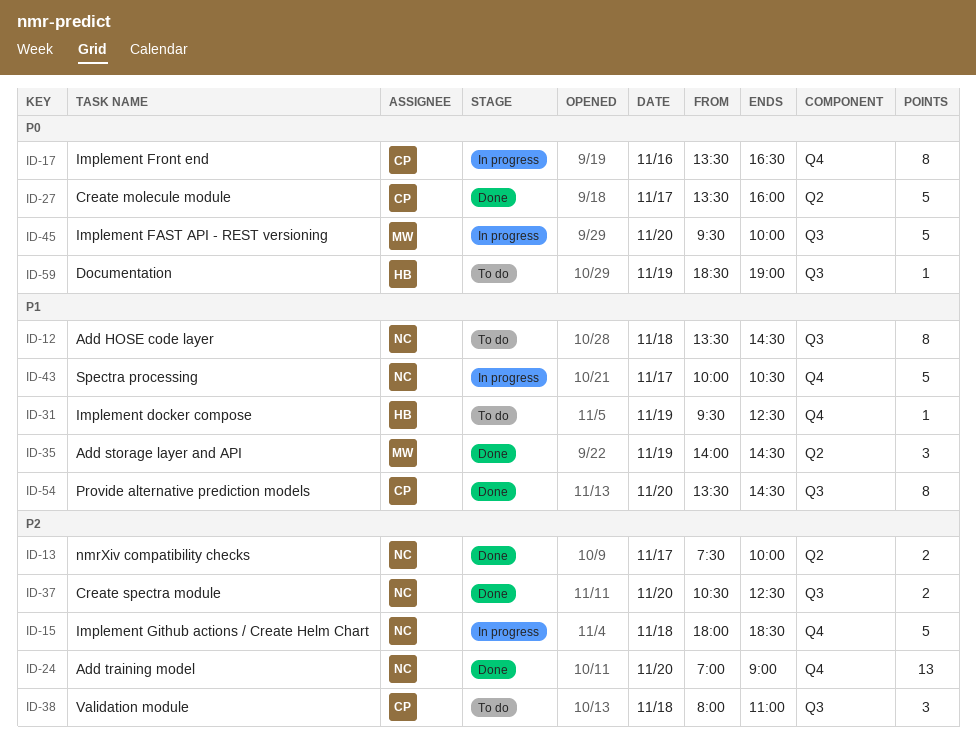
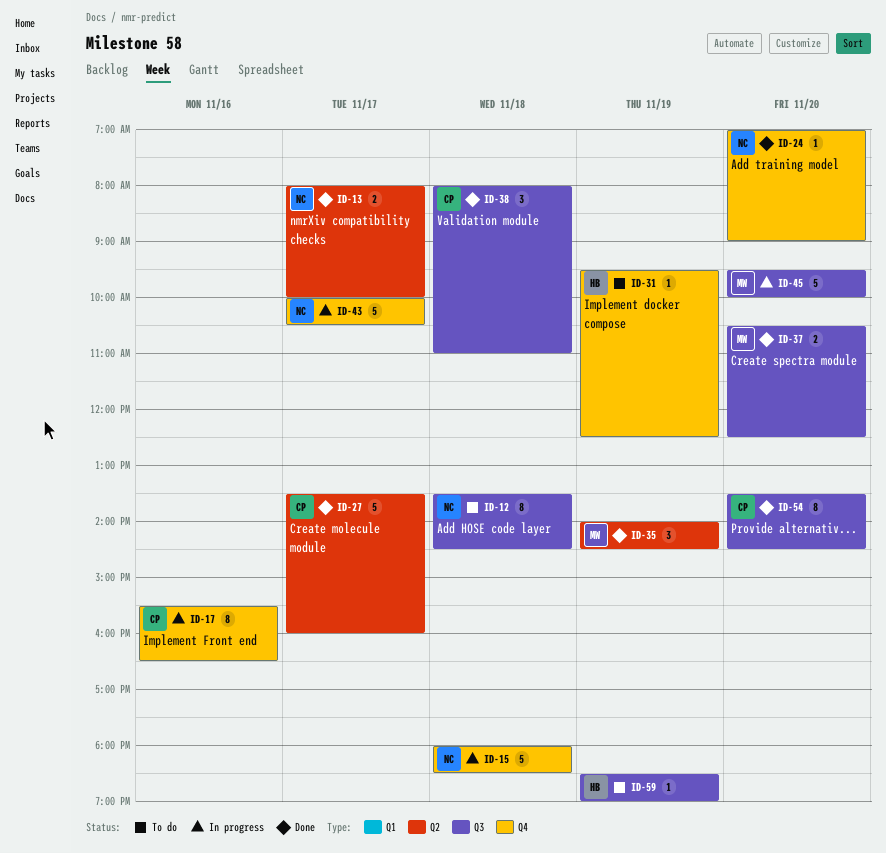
ID-13, begins: 07:30 -> 08:00
ID-17, begins: 13:30 -> 15:30
ID-24, estimate: 13 -> 1
ID-37, owner: NC -> MW
ID-38, status: To do -> Done

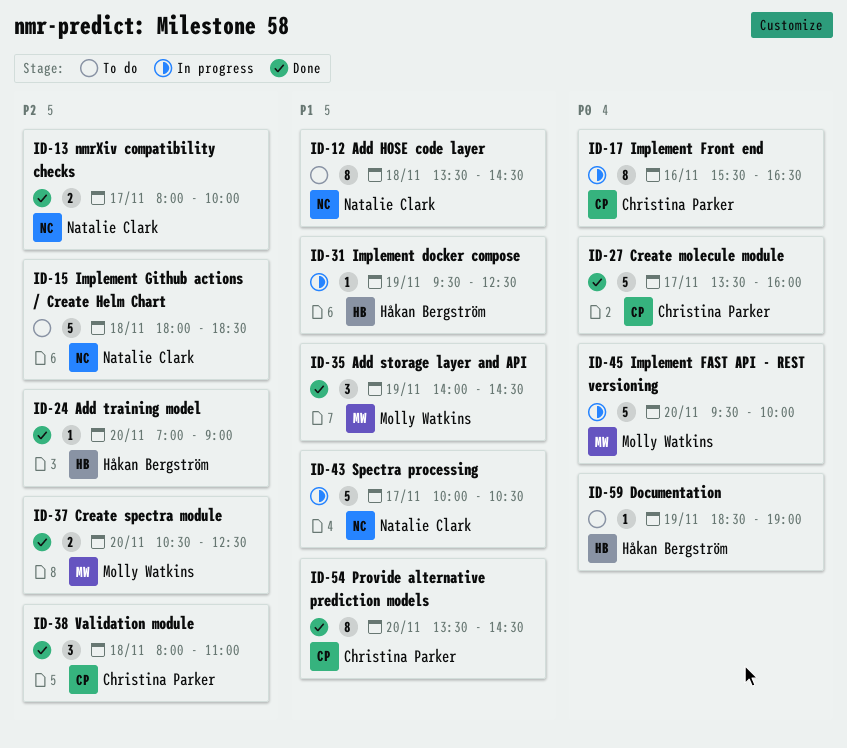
ID-15, status: In progress -> To do
ID-24, owner: Natalie Clark -> Håkan Bergström
ID-31, status: To do -> In progress

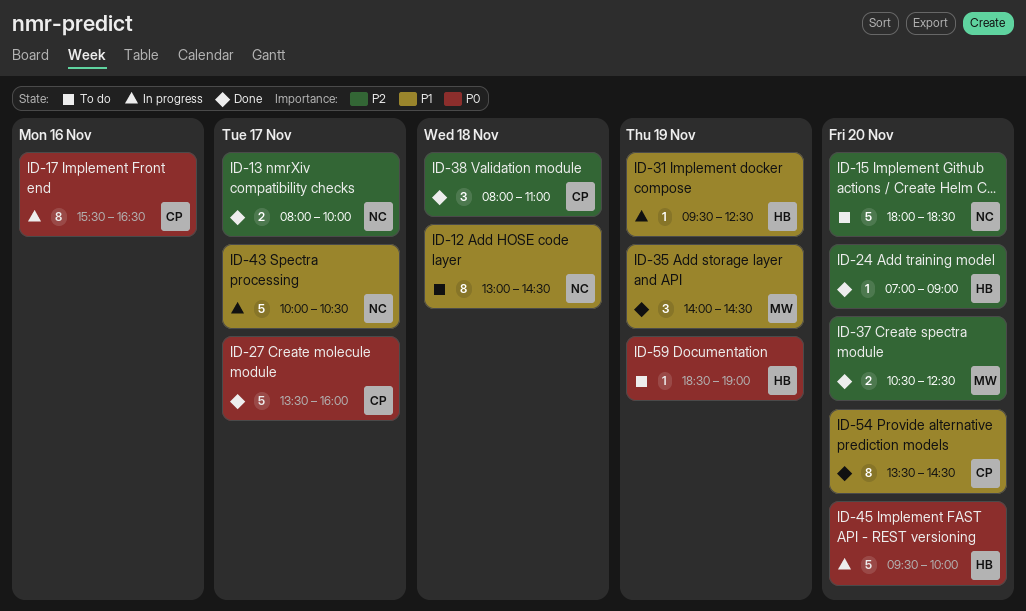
ID-12, begins: 13:30 -> 13:00
ID-15, day: Nov 18 -> Nov 20
ID-45, owner: Molly Watkins -> Håkan Bergström

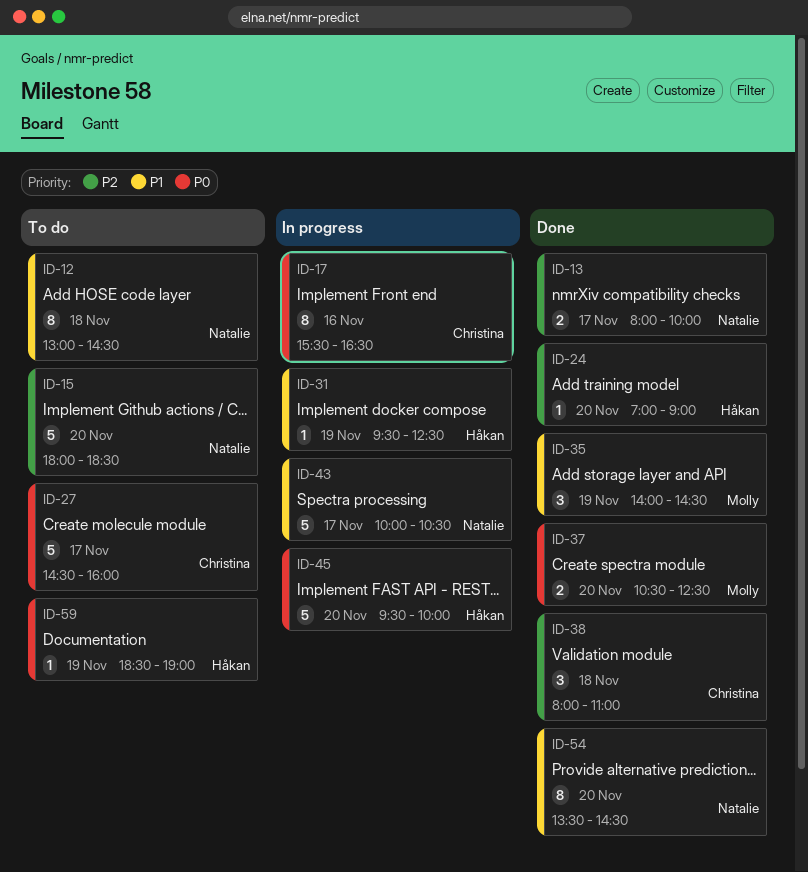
ID-27, status: Done -> To do
ID-27, begins: 13:30 -> 14:30
ID-37, priority: P2 -> P0
ID-54, owner: Christina -> Natalie

